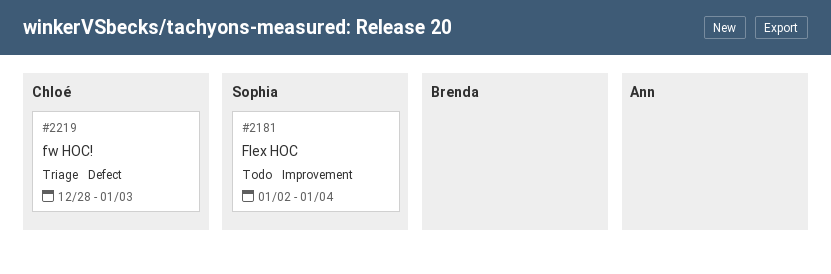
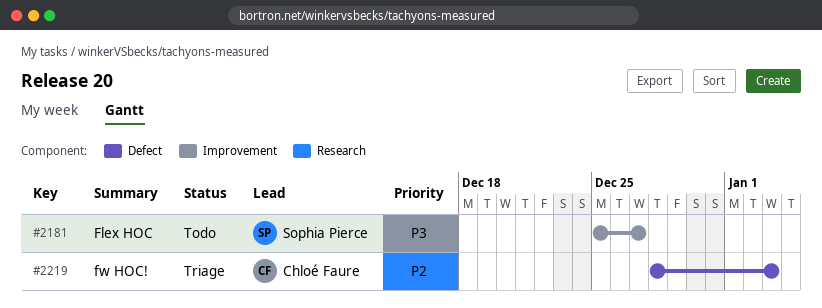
#2181, start: Jan 2 -> Dec 25
#2181, due: Jan 4 -> Dec 27

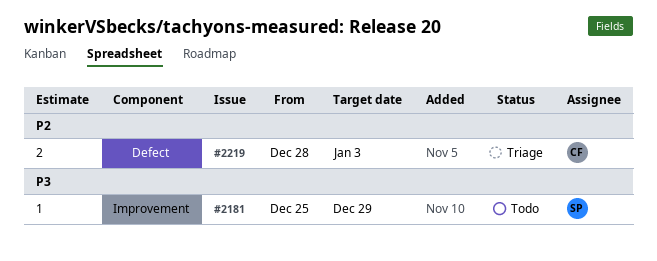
#2181, due: Dec 27 -> Dec 29

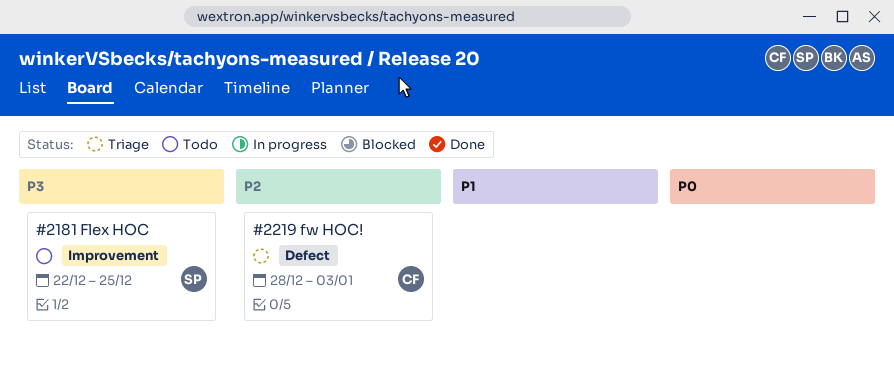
#2181, start: Dec 25 -> Dec 22
#2181, due: Dec 29 -> Dec 25

